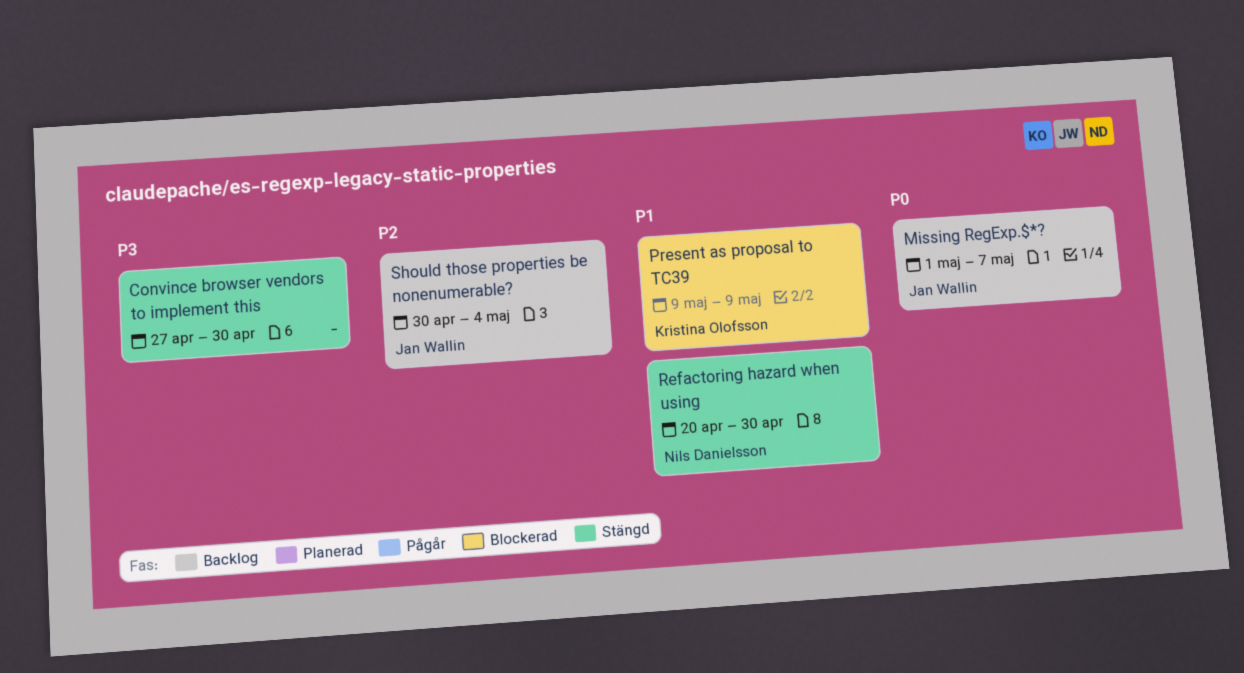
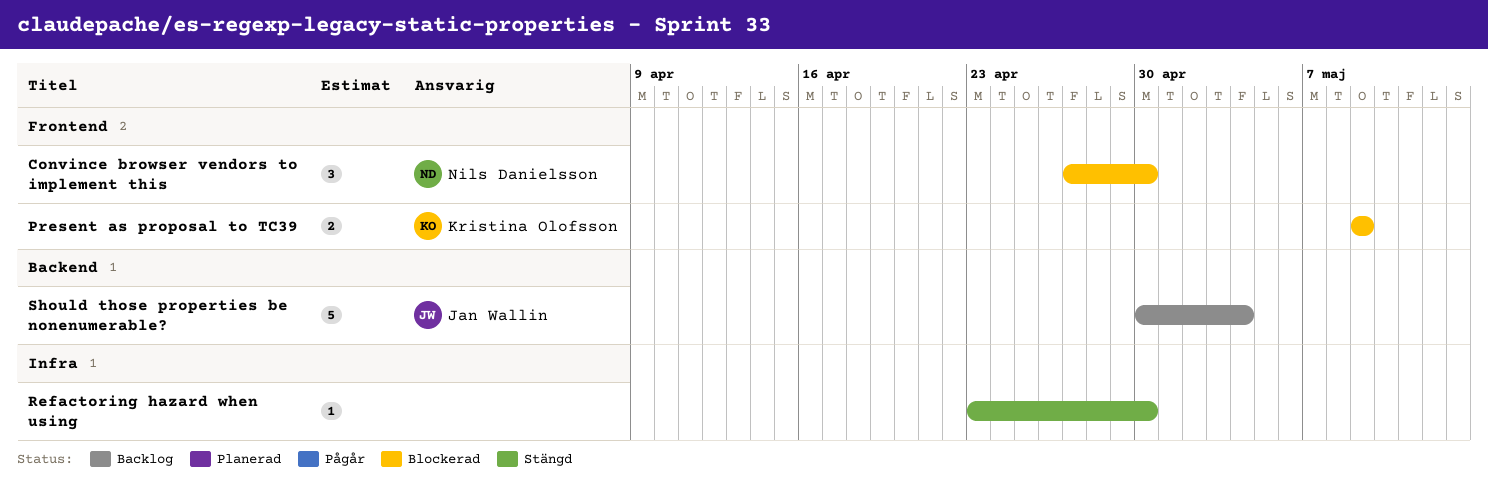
Convince browser vendors to implement this, status: Stängd -> Blockerad
Convince browser vendors to implement this, owner: none -> Nils Danielsson
Missing RegExp.$*?: present -> none
Refactoring hazard when using, owner: Nils Danielsson -> none
Refactoring hazard when using, start: Apr 20 -> Apr 23

